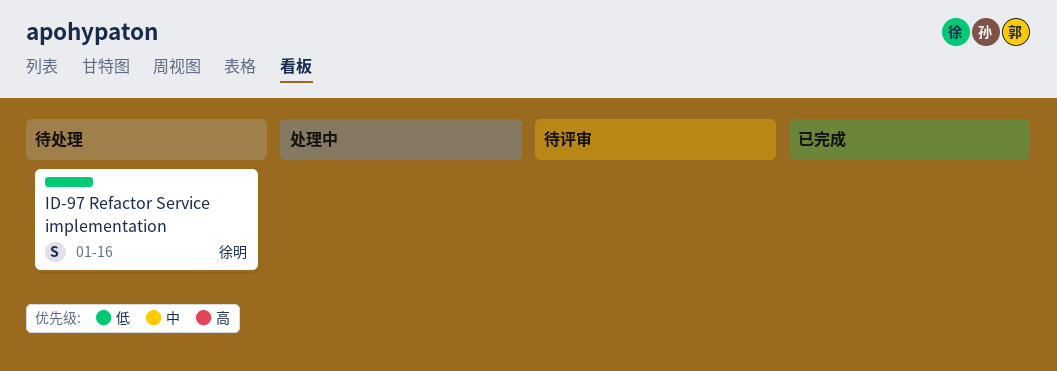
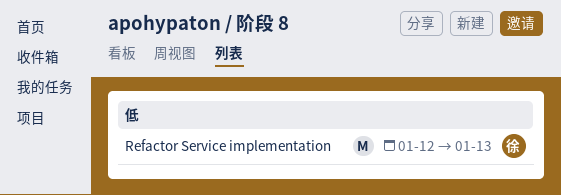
Refactor Service implementation, estimate: S -> M
Refactor Service implementation, due: Jan 16 -> Jan 13

